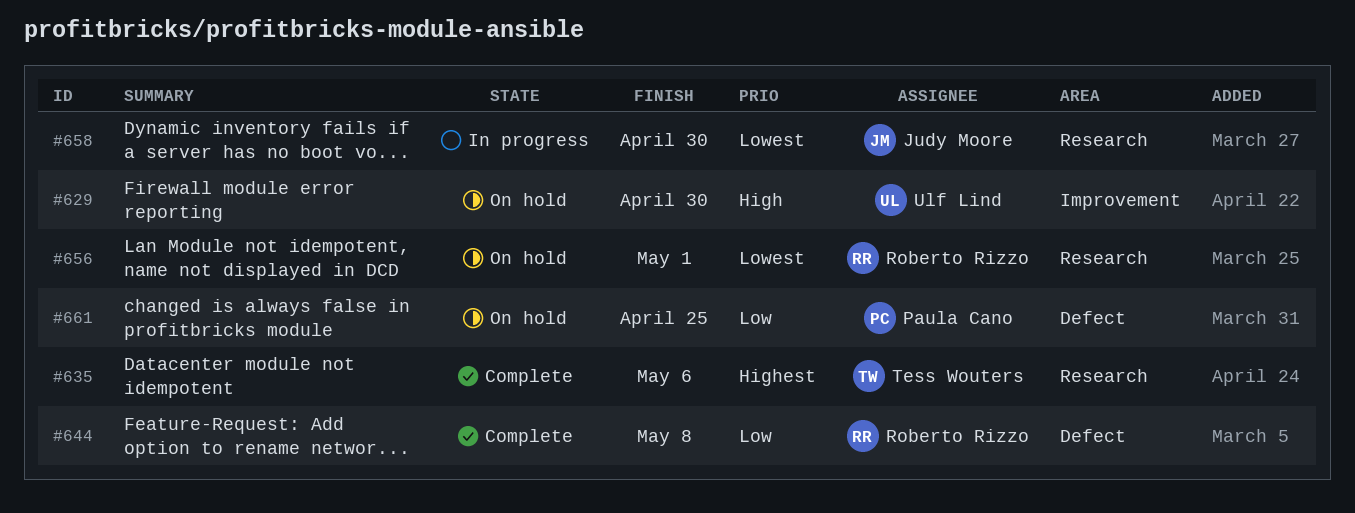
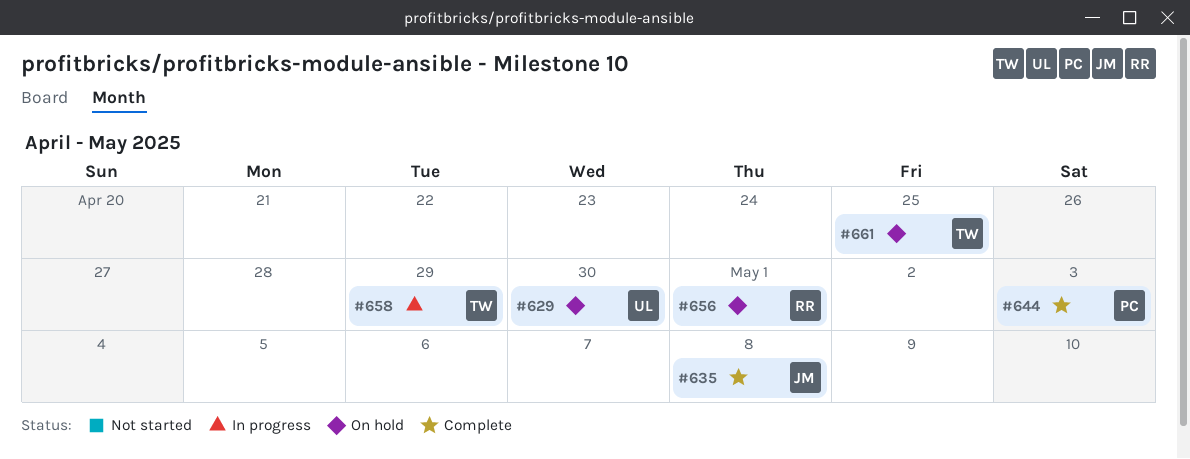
#635, owner: Tess Wouters -> Judy Moore
#635, due: May 6 -> May 8
#644, owner: Roberto Rizzo -> Paula Cano
#644, due: May 8 -> May 3
#658, owner: Judy Moore -> Tess Wouters
#658, due: Apr 30 -> Apr 29
#661, owner: Paula Cano -> Tess Wouters

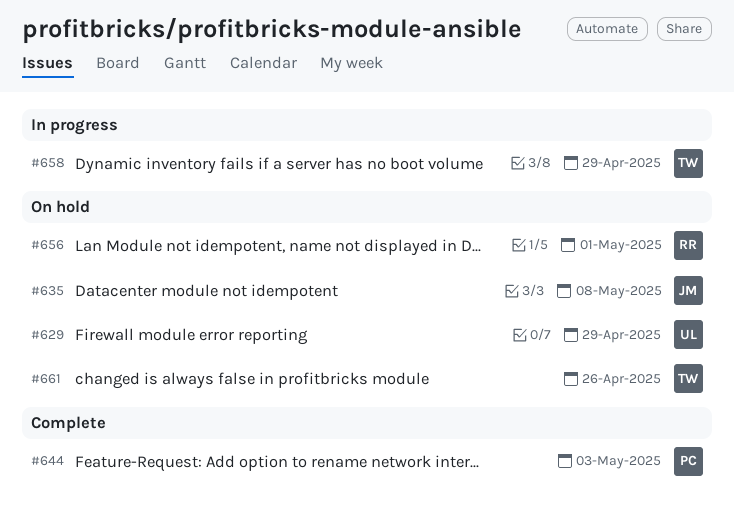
#629, due: Apr 30 -> Apr 29
#635, status: Complete -> On hold
#661, due: Apr 25 -> Apr 26

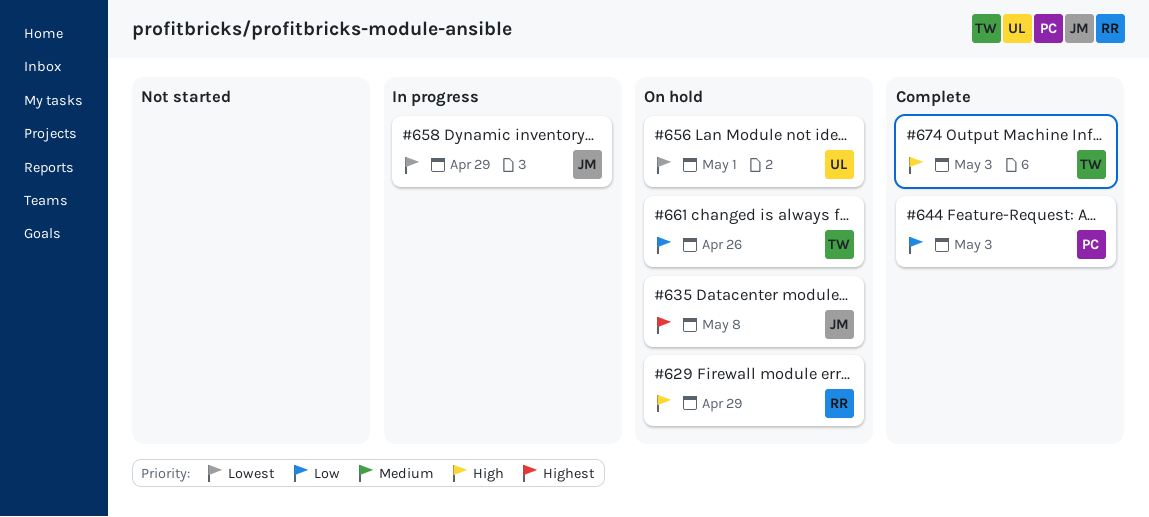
#629, owner: UL -> RR
#656, owner: RR -> UL
#658, owner: TW -> JM
#674: none -> present

